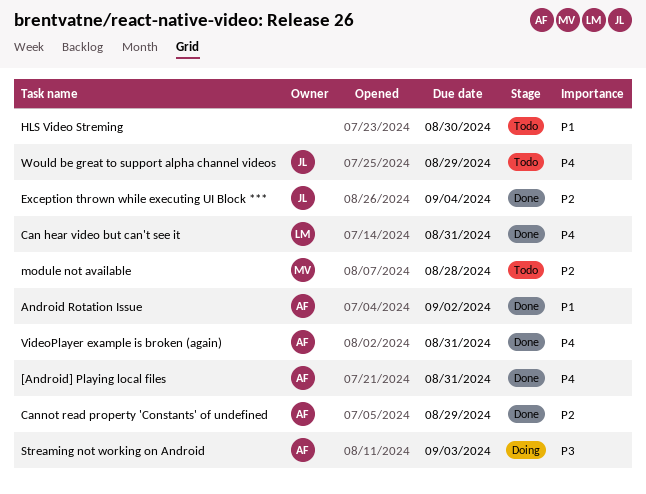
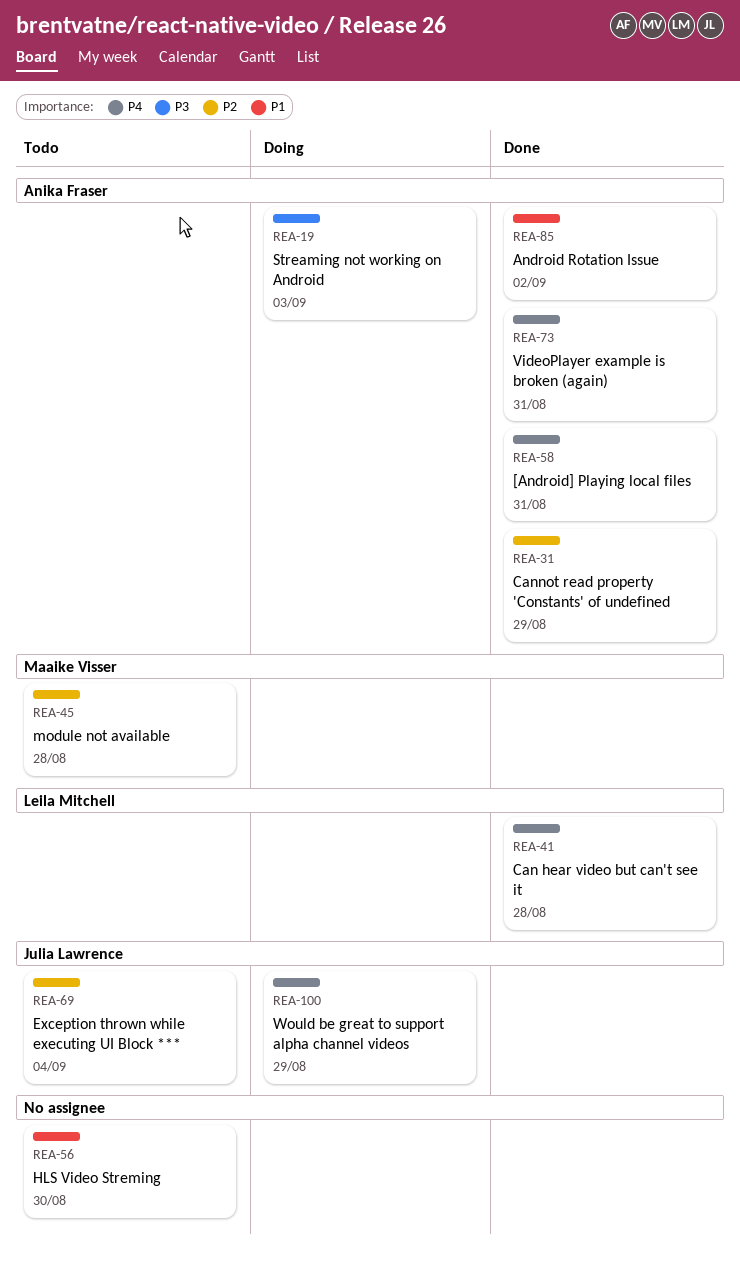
Can hear video but can't see it, due: Aug 31 -> Aug 28
Exception thrown while executing UI Block ***, status: Done -> Todo
Would be great to support alpha channel videos, status: Todo -> Doing

